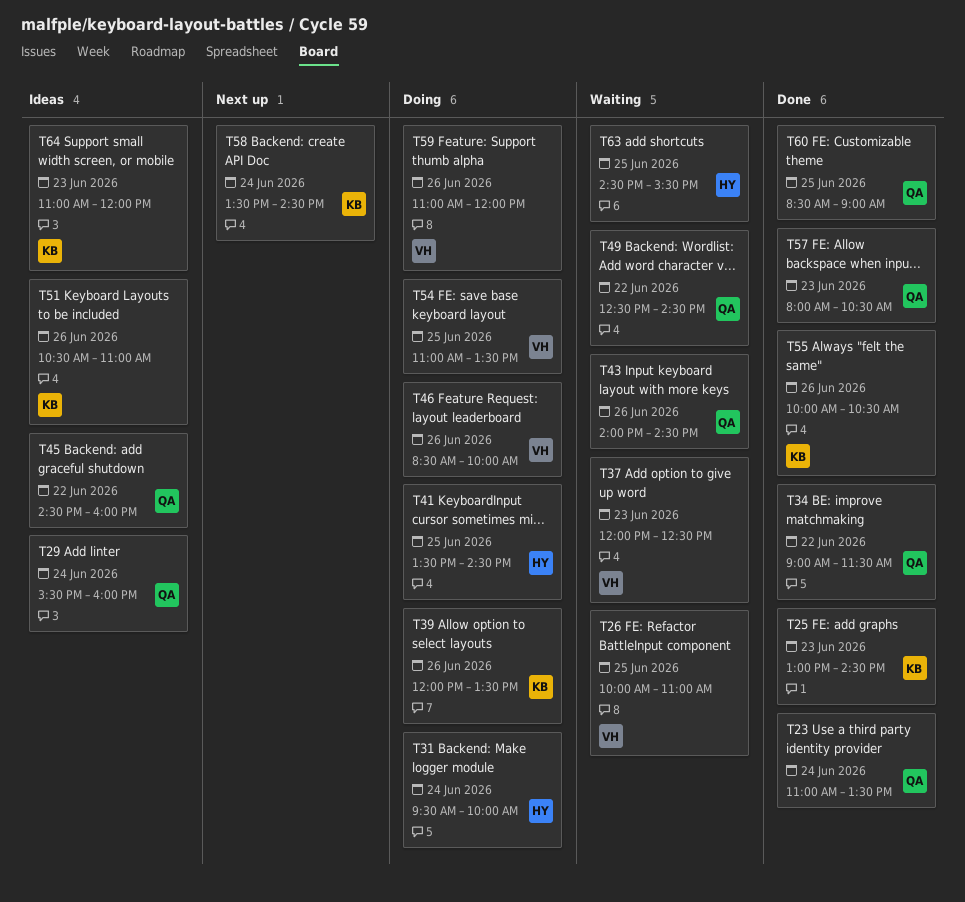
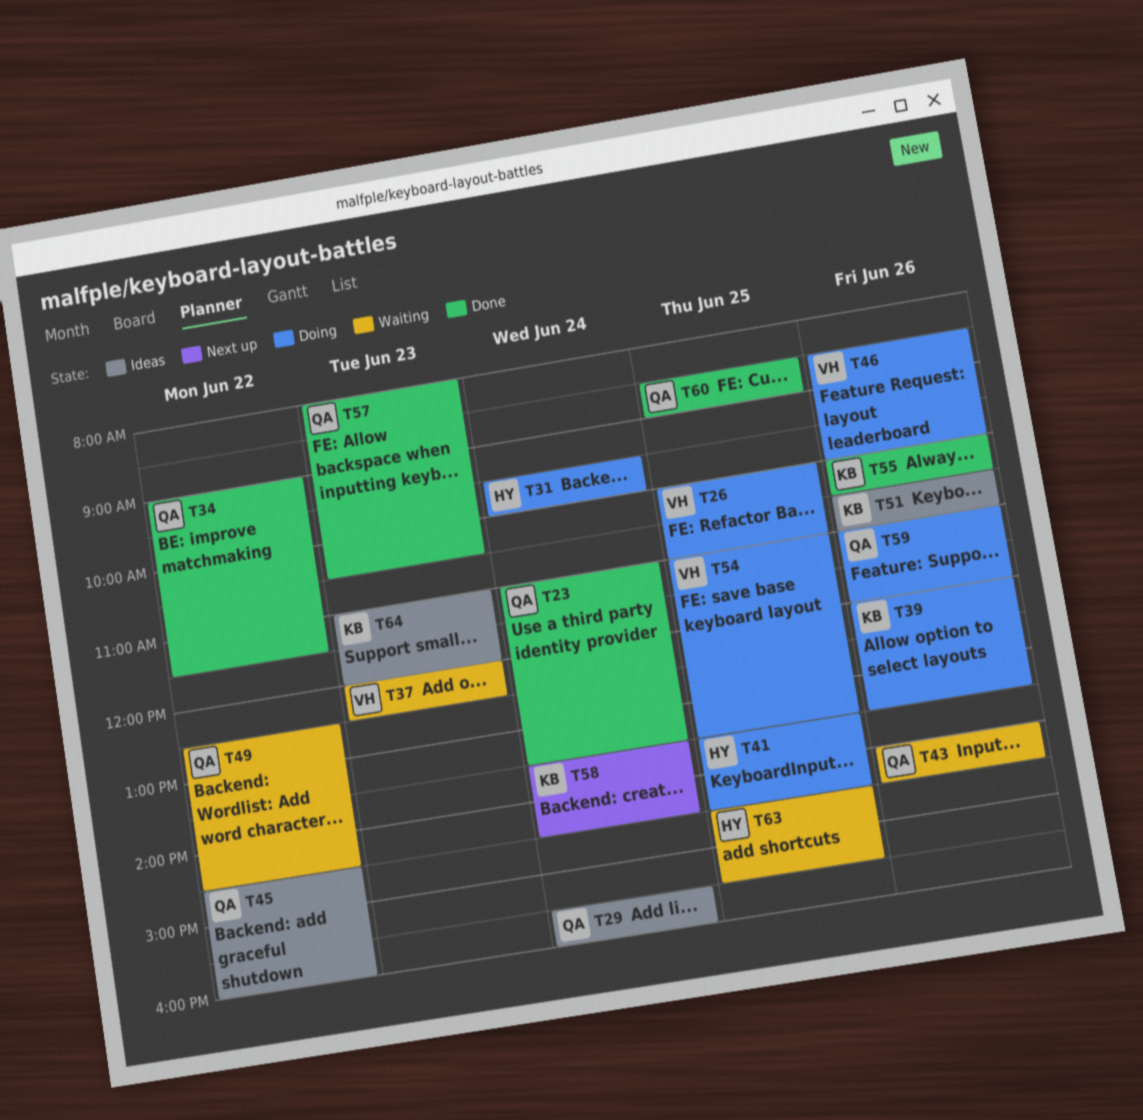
T25: present -> none
T26, status: Waiting -> Doing
T59, owner: VH -> QA

